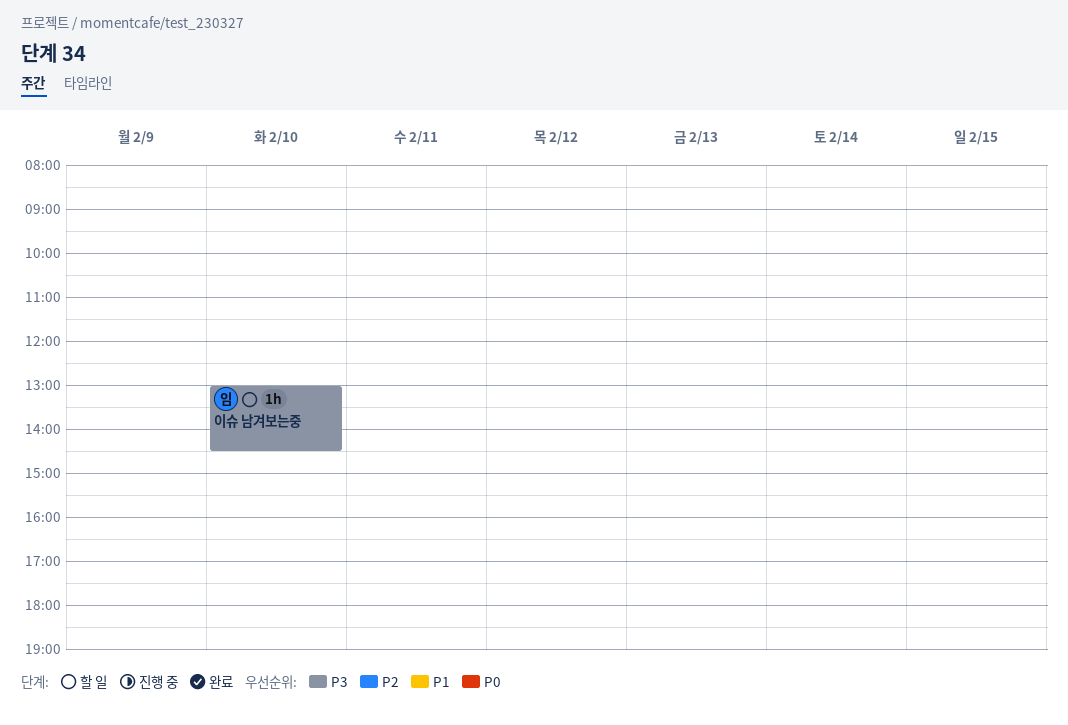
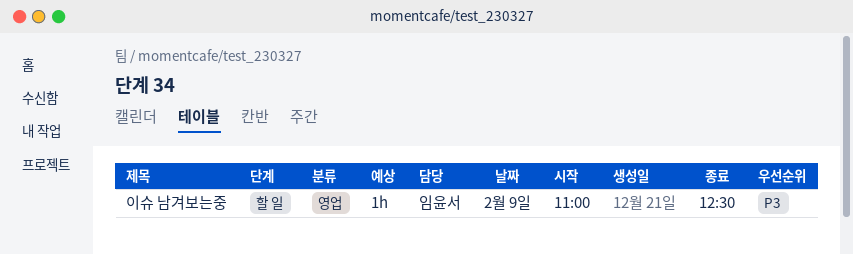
이슈 남겨보는중, day: Feb 10 -> Feb 9
이슈 남겨보는중, begins: 13:00 -> 11:00
이슈 남겨보는중, ends: 14:30 -> 12:30

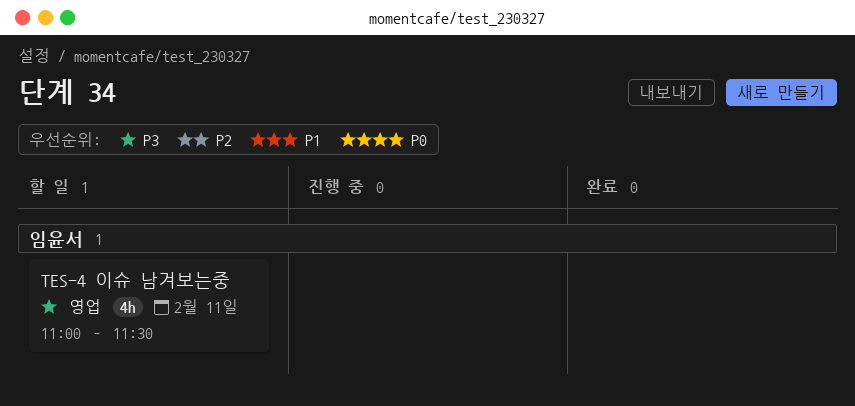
이슈 남겨보는중, estimate: 1h -> 4h
이슈 남겨보는중, day: Feb 9 -> Feb 11
이슈 남겨보는중, ends: 12:30 -> 11:30

